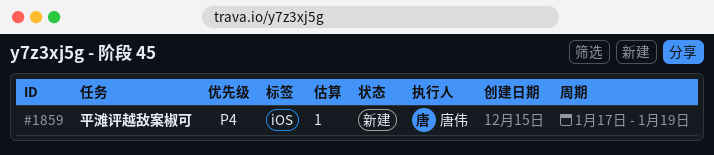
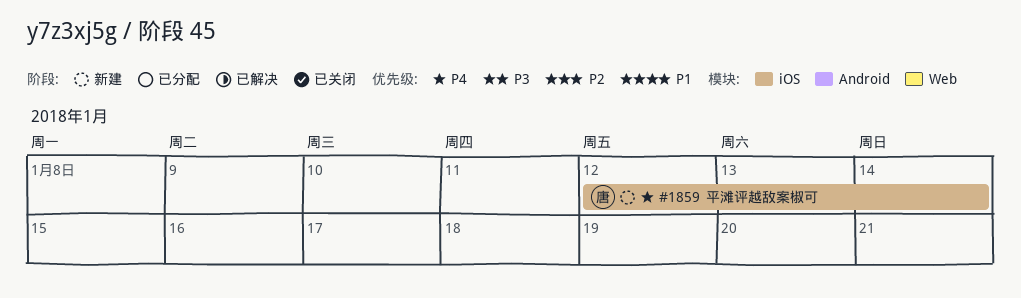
#1859, start: Jan 17 -> Jan 12
#1859, due: Jan 19 -> Jan 14

